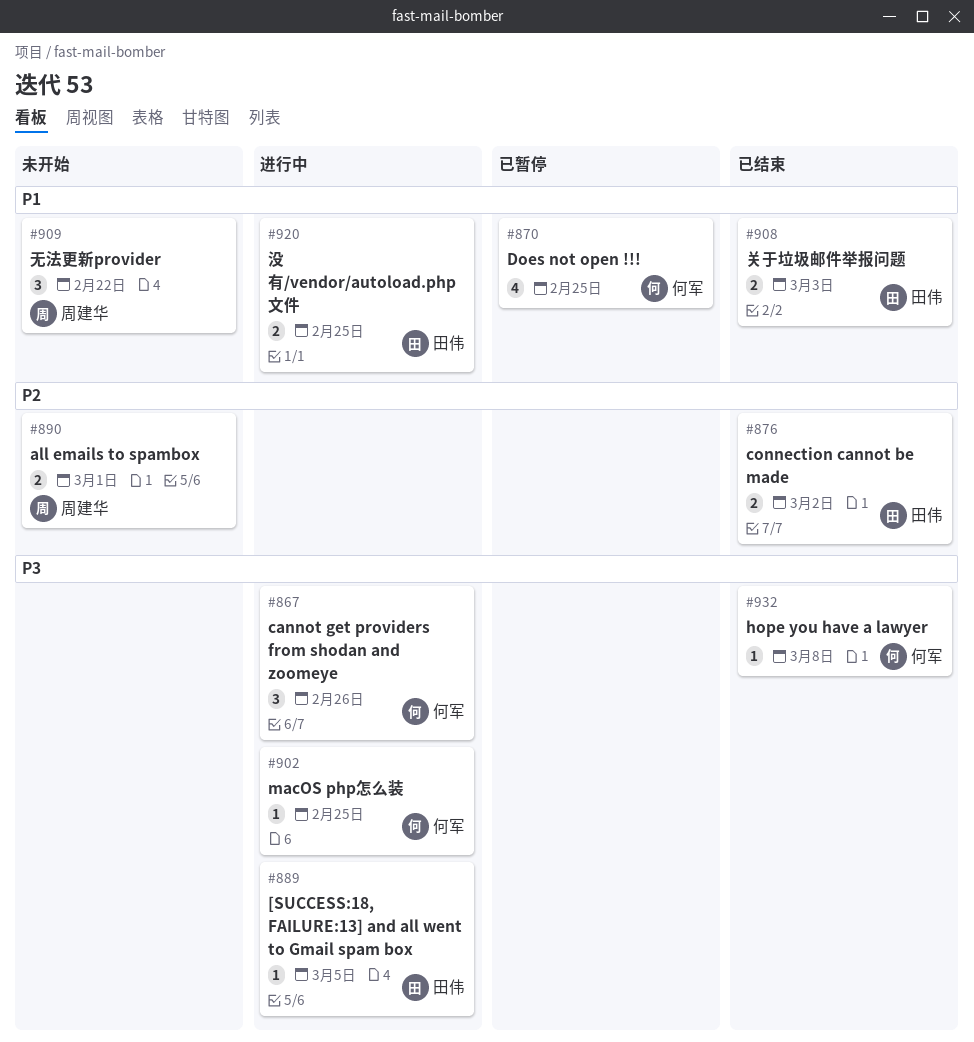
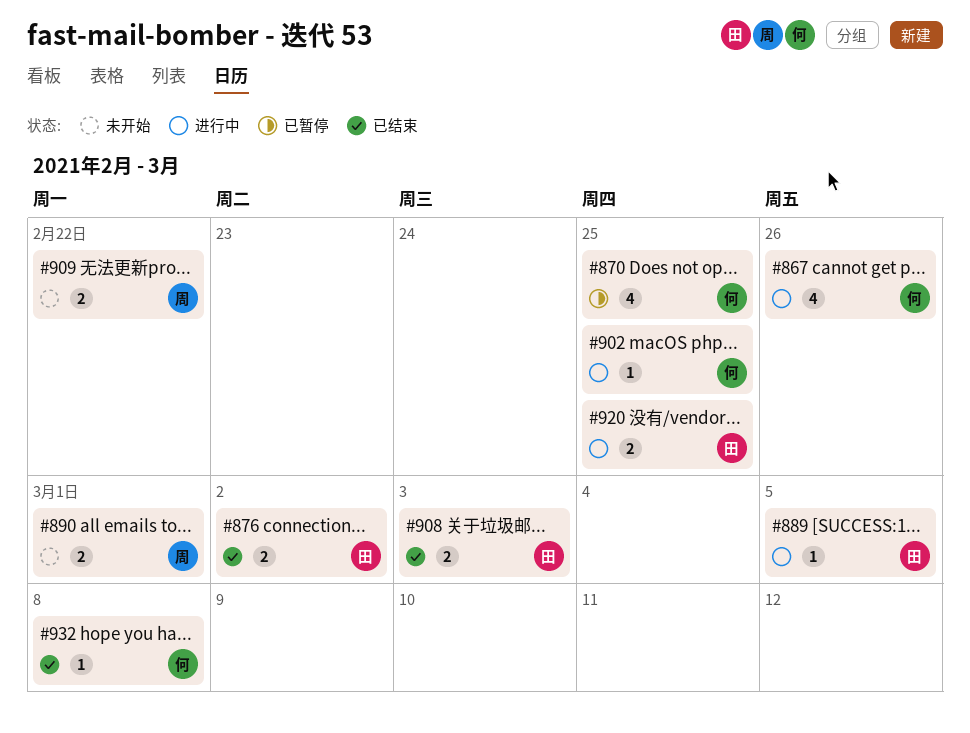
#867, estimate: 3 -> 4
#909, estimate: 3 -> 2

